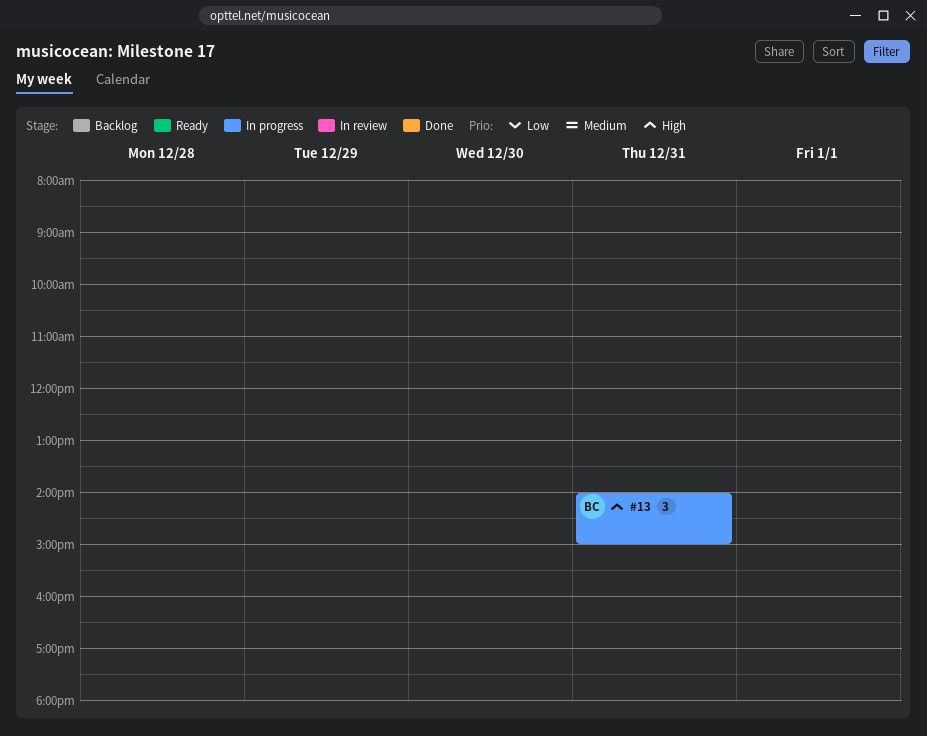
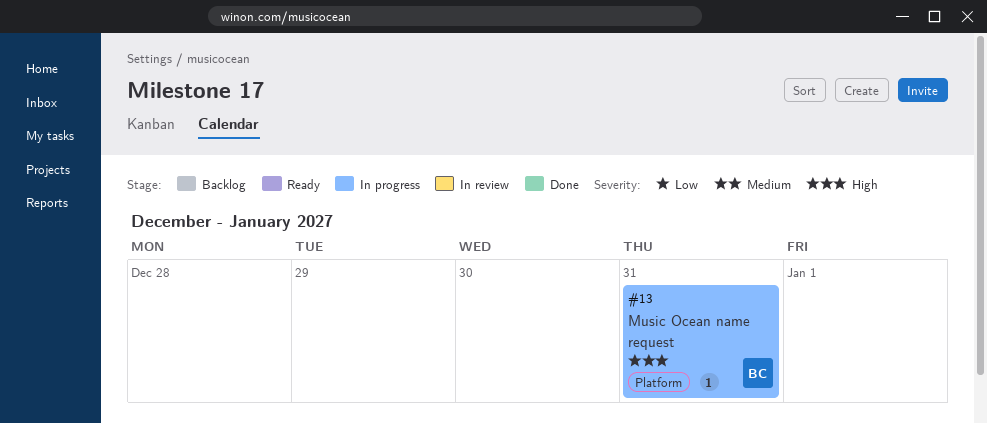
#13, estimate: 3 -> 1

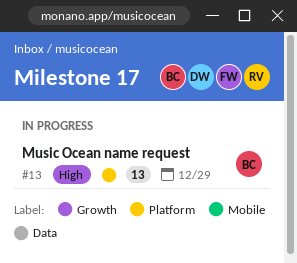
#13, estimate: 1 -> 13
#13, day: Dec 31 -> Dec 29

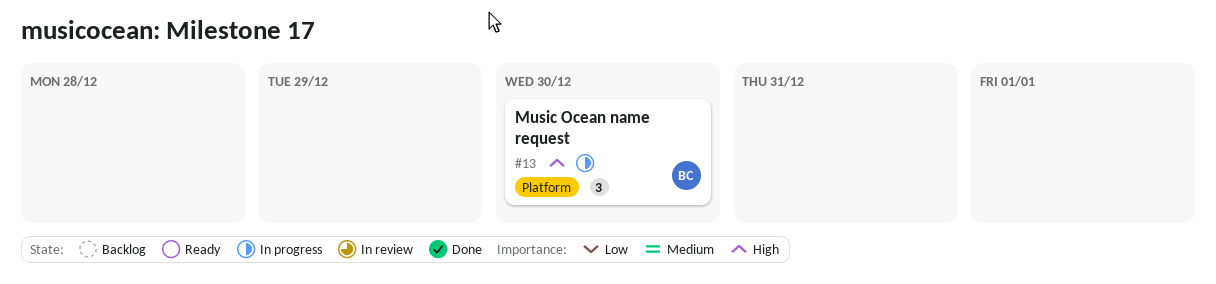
#13, estimate: 13 -> 3
#13, day: Dec 29 -> Dec 30

